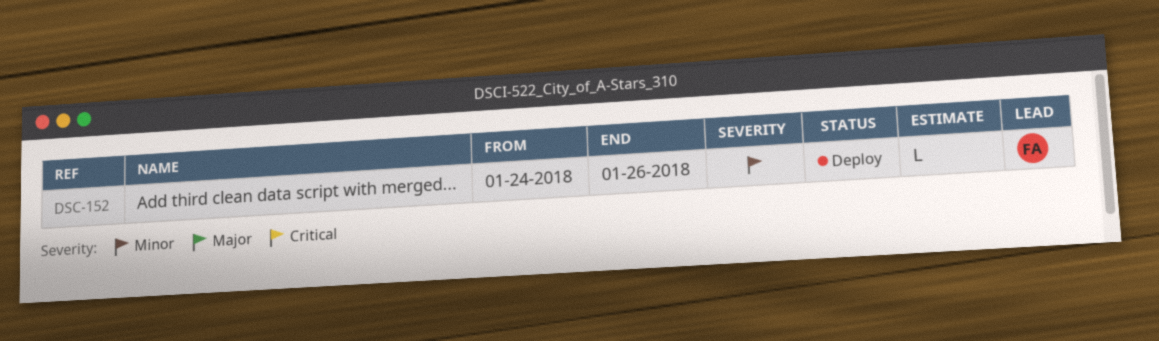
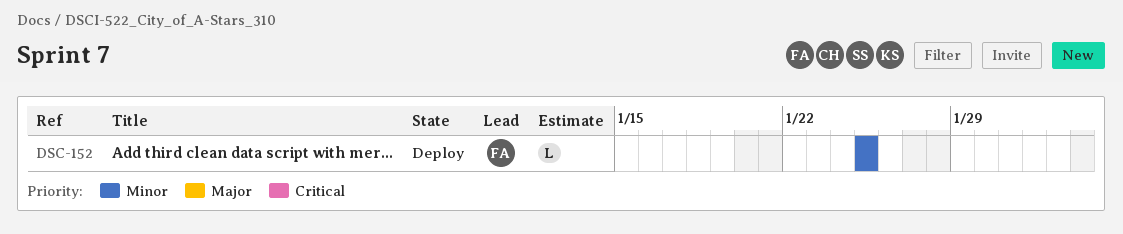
DSC-152, start: Jan 24 -> Jan 25
DSC-152, due: Jan 26 -> Jan 25

